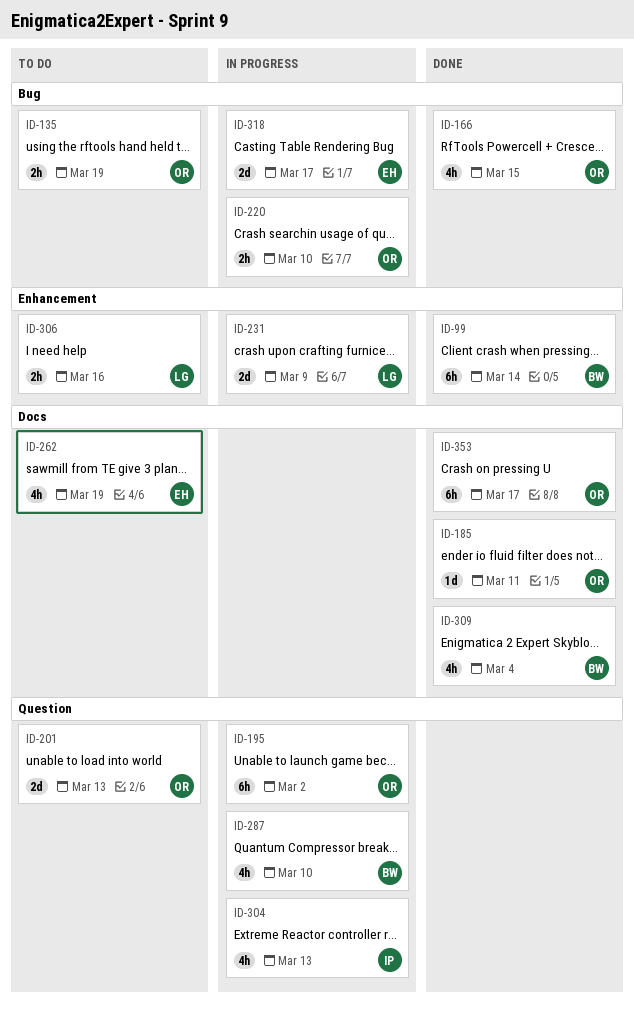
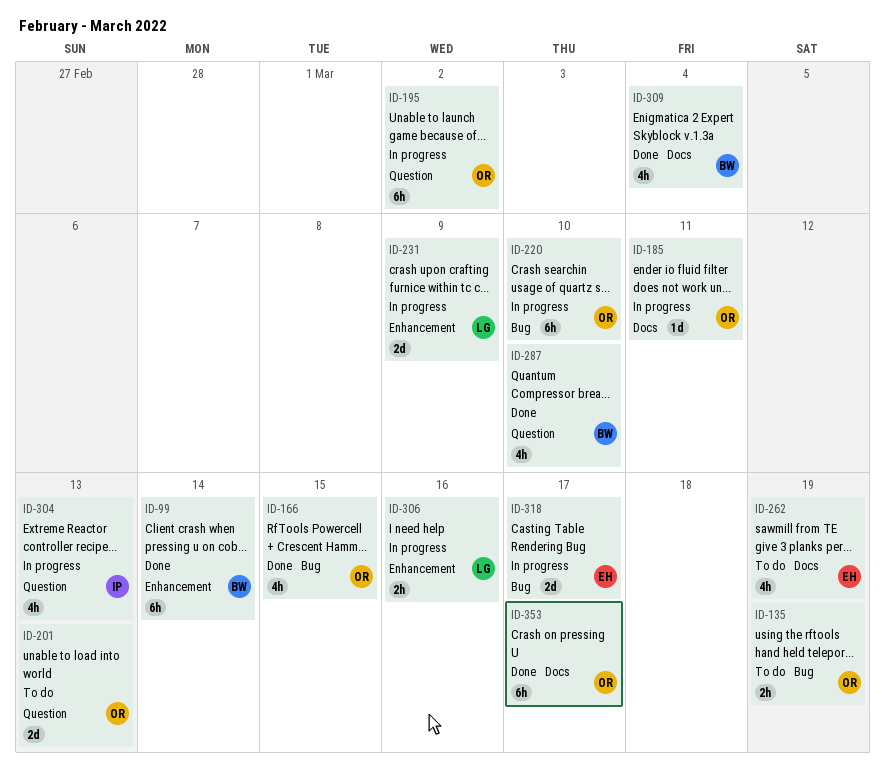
ID-185, status: Done -> In progress
ID-220, estimate: 2h -> 6h
ID-287, status: In progress -> Done
ID-306, status: To do -> In progress

